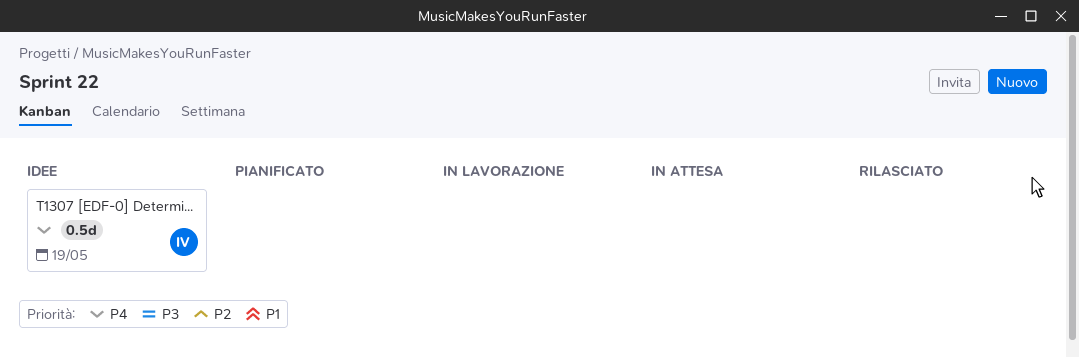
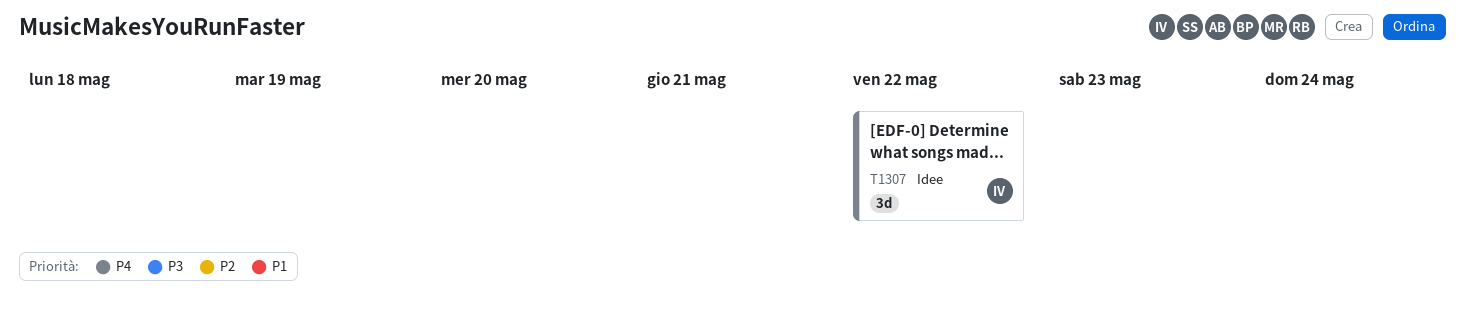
T1307, estimate: 0.5d -> 3d
T1307, due: May 19 -> May 22

